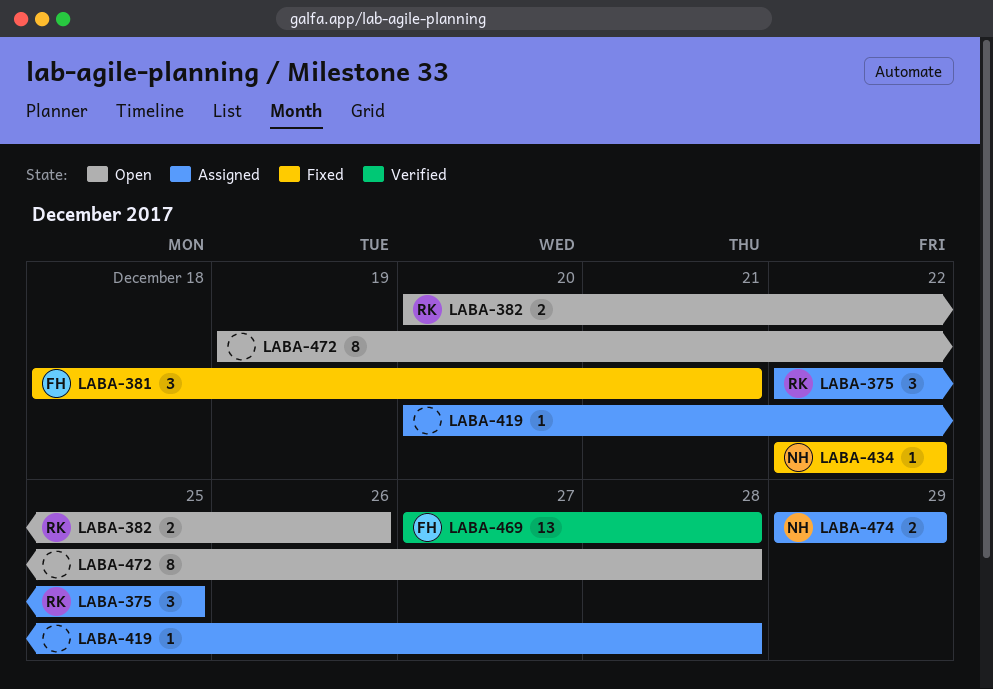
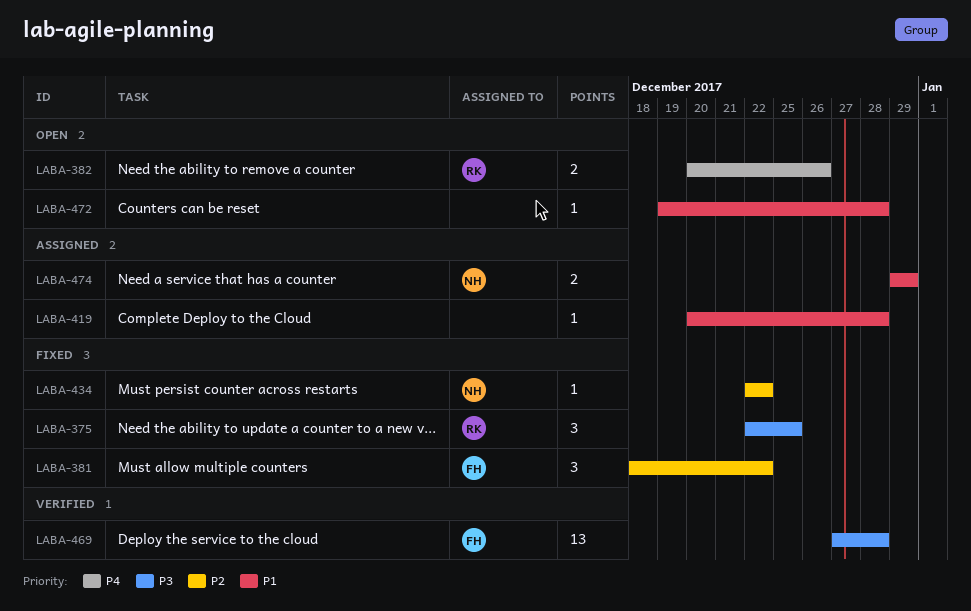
LABA-375, status: Assigned -> Fixed
LABA-381, due: Dec 21 -> Dec 22
LABA-472, estimate: 8 -> 1

